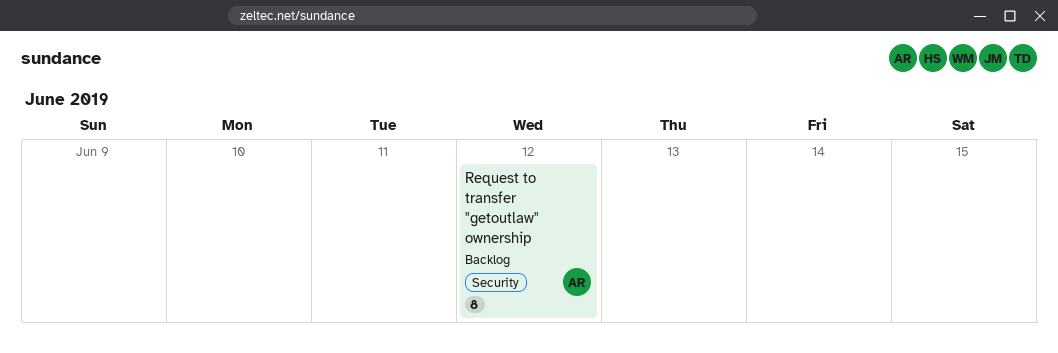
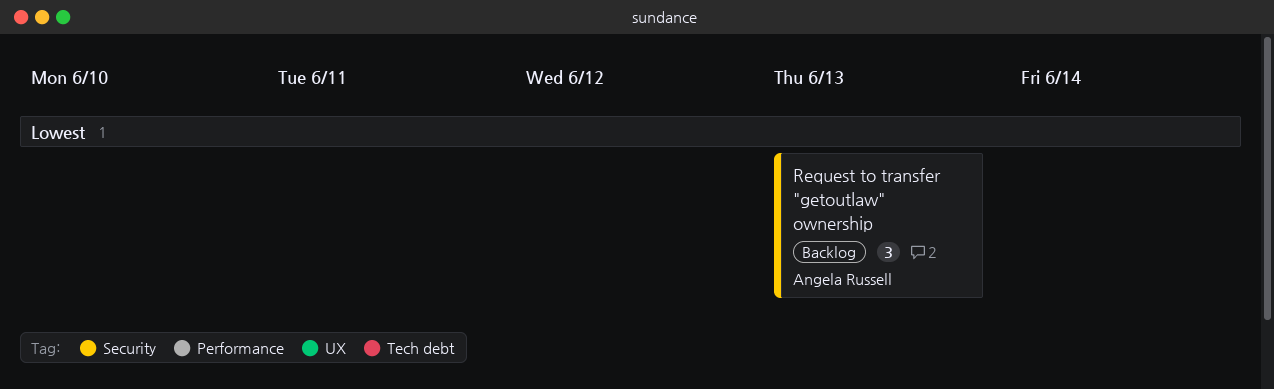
Request to transfer "getoutlaw" ownership, estimate: 8 -> 3
Request to transfer "getoutlaw" ownership, due: Jun 12 -> Jun 13

